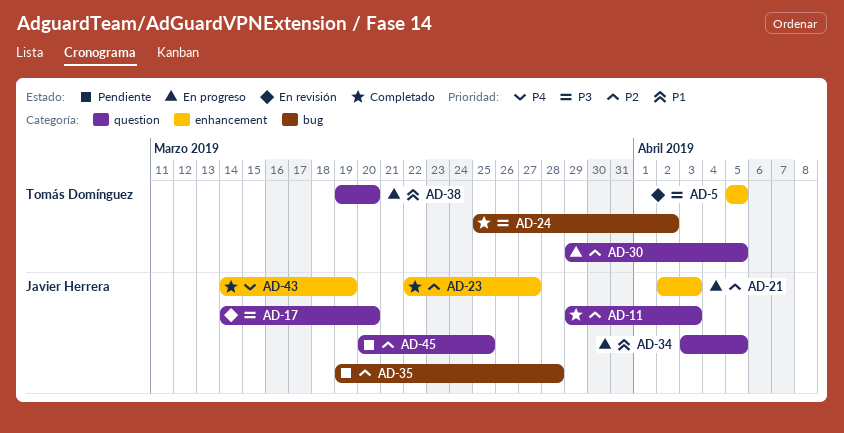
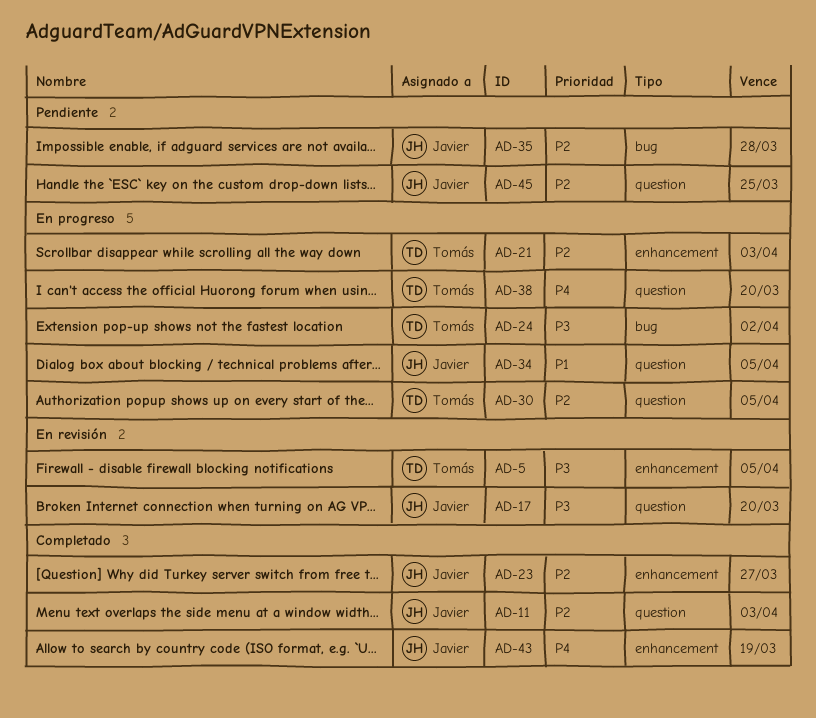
AD-21, owner: Javier Herrera -> Tomás Domínguez
AD-24, status: Completado -> En progreso
AD-38, priority: P1 -> P4

